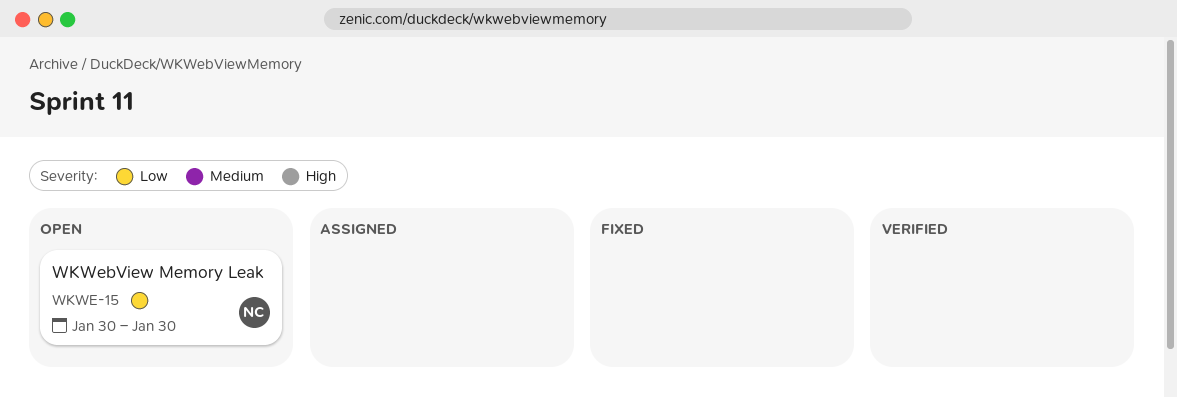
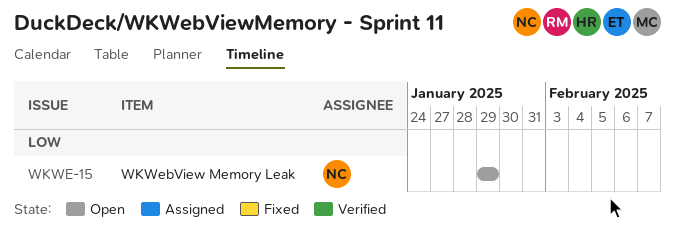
WKWE-15, start: Jan 30 -> Jan 29
WKWE-15, due: Jan 30 -> Jan 29

